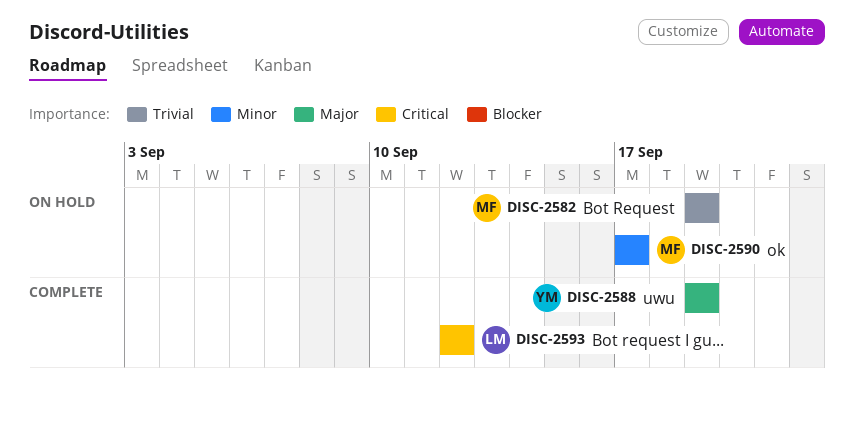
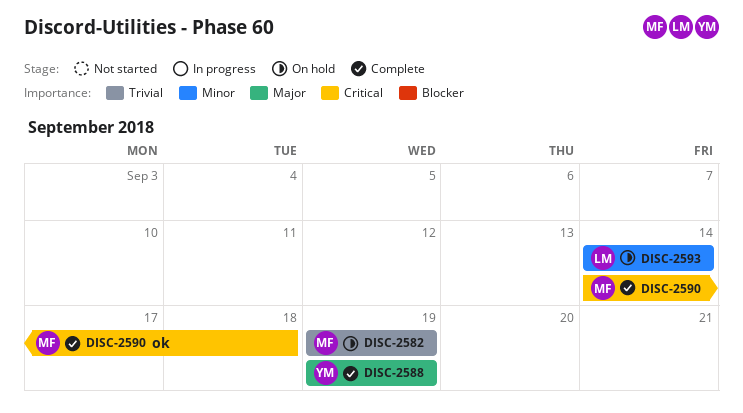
DISC-2590, status: On hold -> Complete
DISC-2590, priority: Minor -> Critical
DISC-2590, start: Sep 17 -> Sep 14
DISC-2590, due: Sep 17 -> Sep 18
DISC-2593, status: Complete -> On hold
DISC-2593, priority: Critical -> Minor
DISC-2593, start: Sep 12 -> Sep 14
DISC-2593, due: Sep 12 -> Sep 14

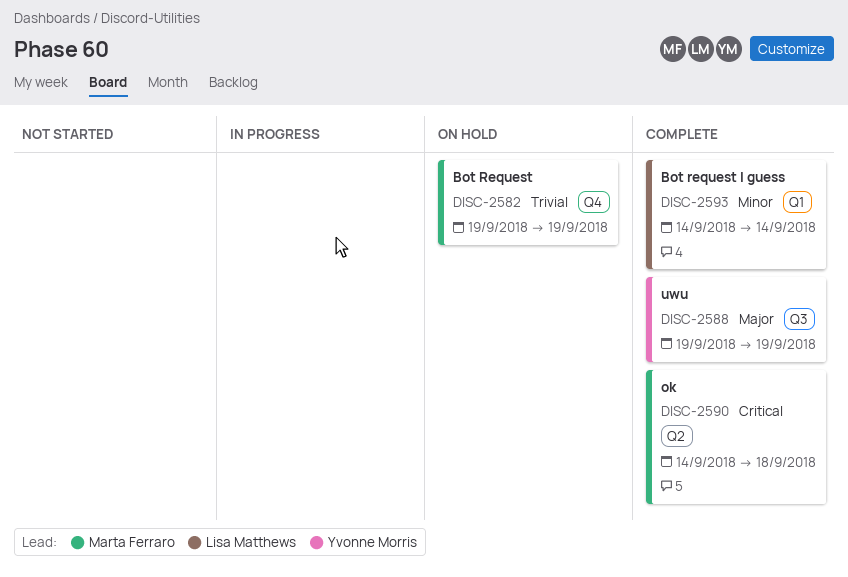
DISC-2593, status: On hold -> Complete

